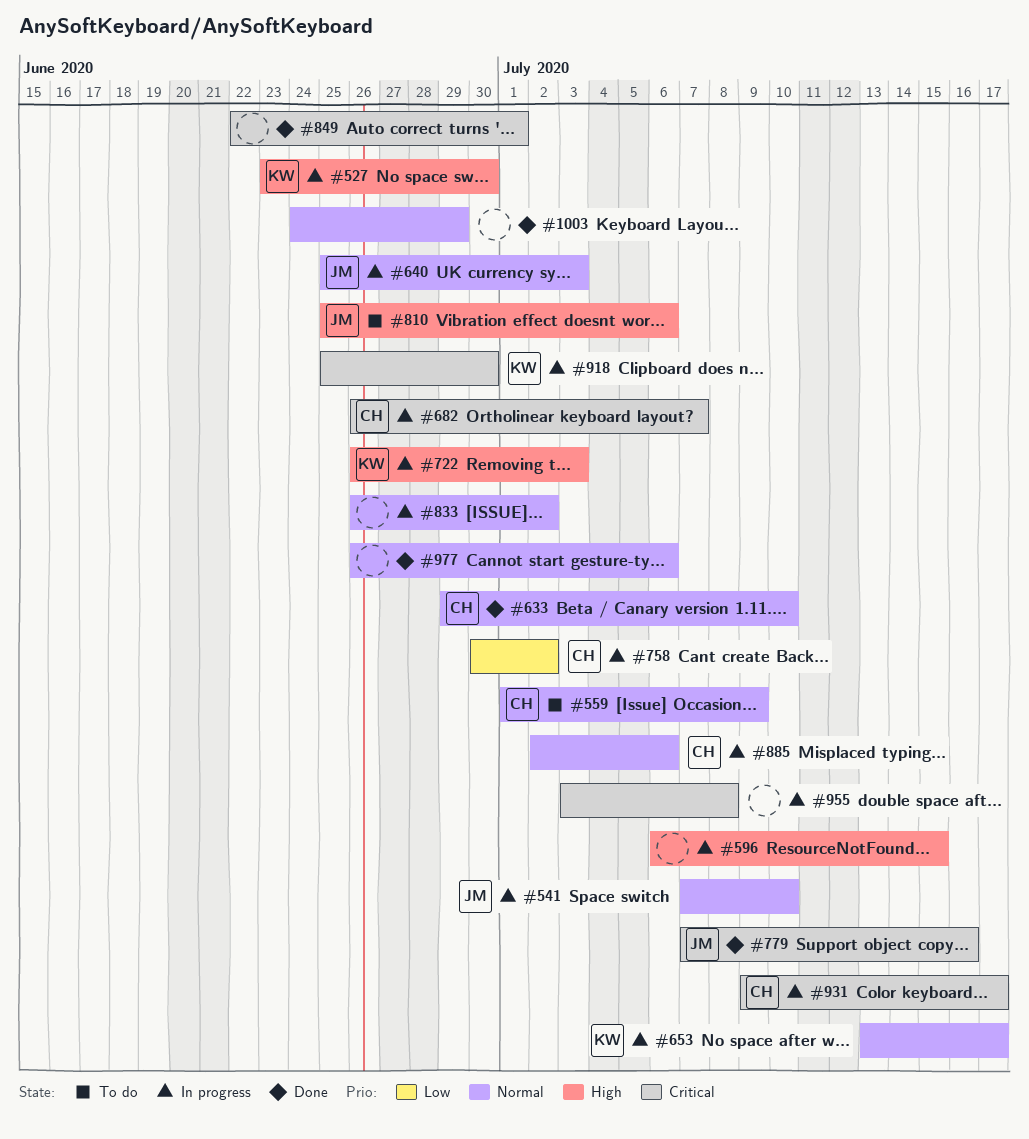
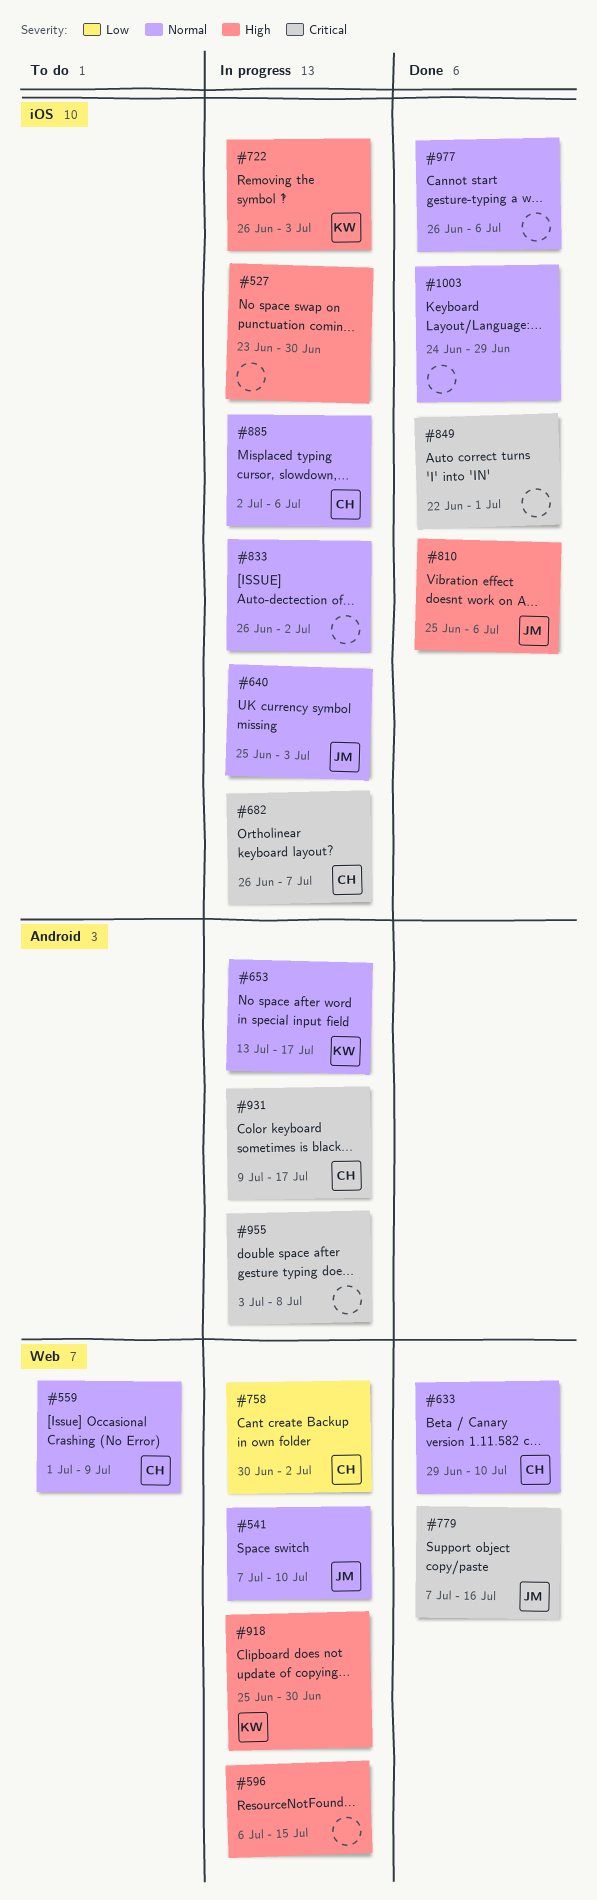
#527, owner: KW -> none
#810, status: To do -> Done
#918, priority: Critical -> High

